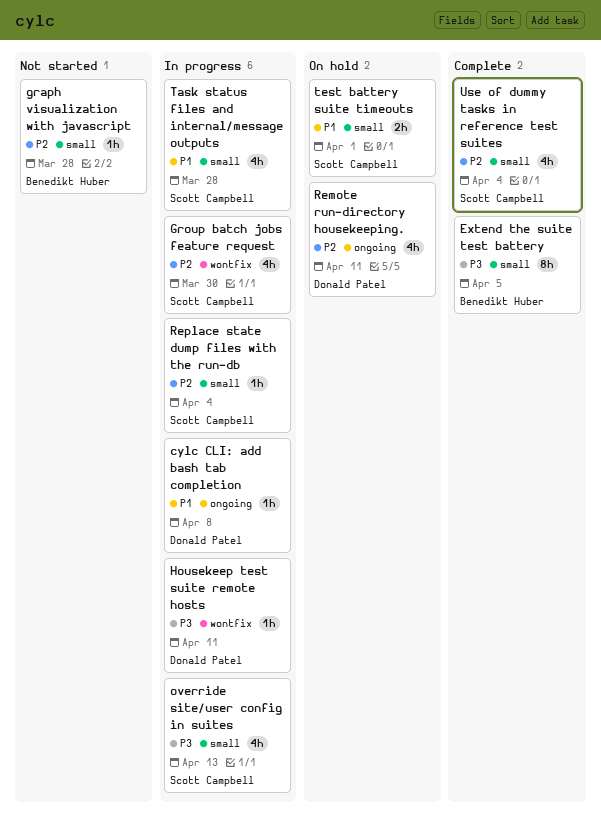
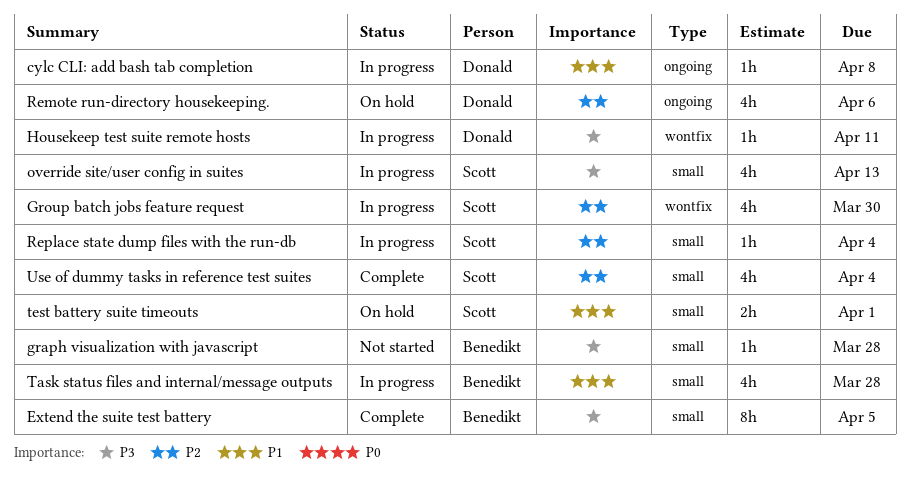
graph visualization with javascript, priority: P2 -> P3
Remote run-directory housekeeping., due: Apr 11 -> Apr 6
Task status files and internal/message outputs, owner: Scott Campbell -> Benedikt Huber

